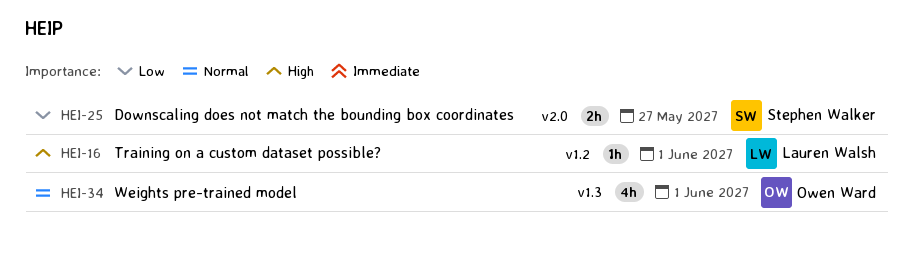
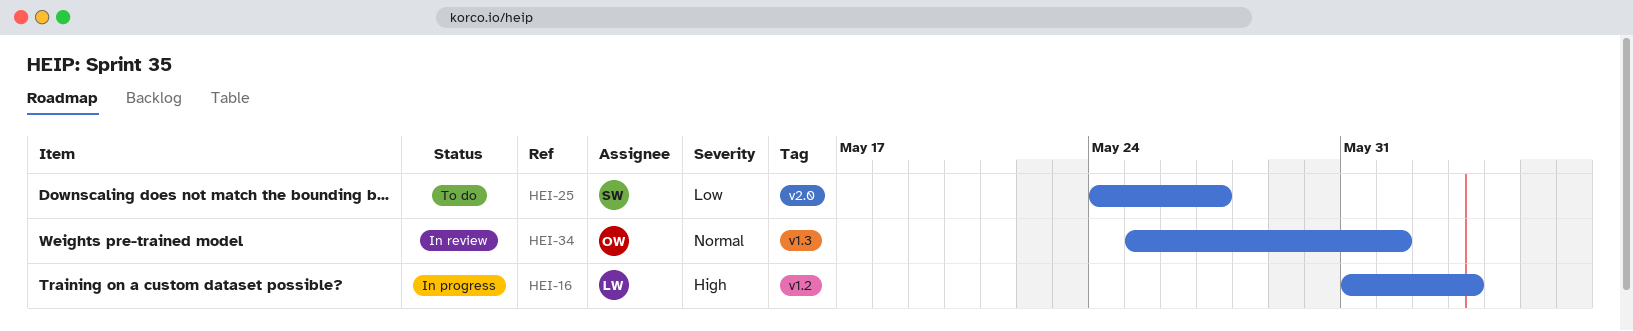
HEI-16, due: Jun 1 -> Jun 3

